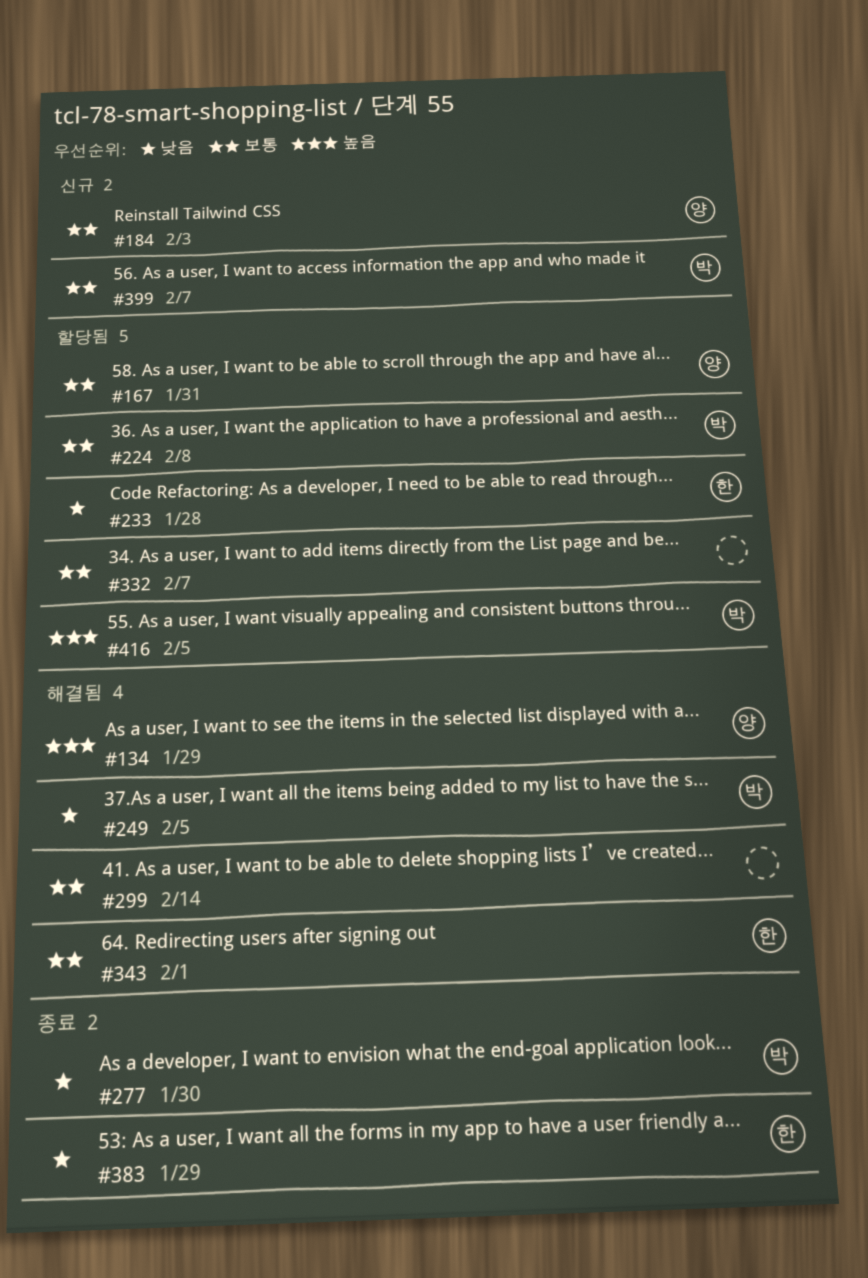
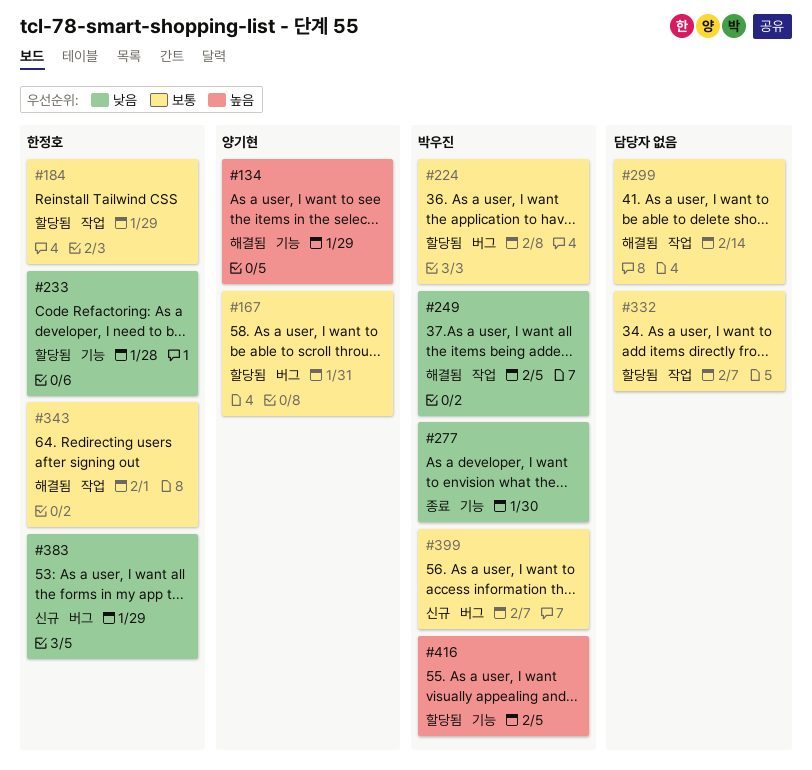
#184, status: 신규 -> 할당됨
#184, owner: 양기현 -> 한정호
#184, due: Feb 3 -> Jan 29
#383, status: 종료 -> 신규

